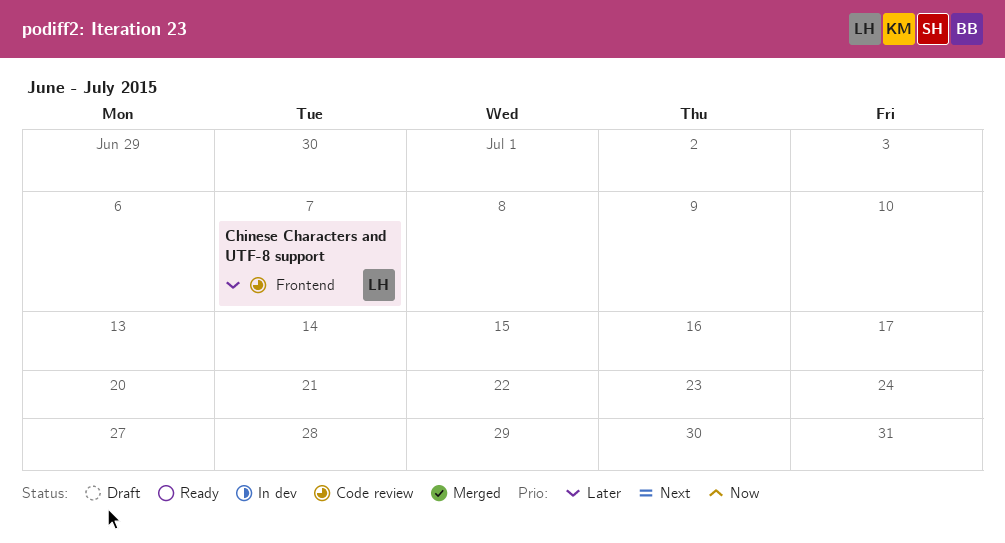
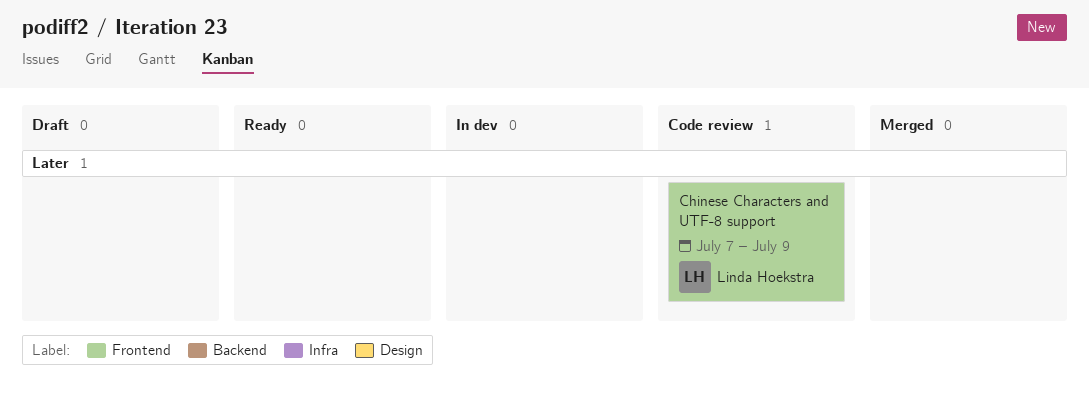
Chinese Characters and UTF-8 support, due: Jul 7 -> Jul 9

